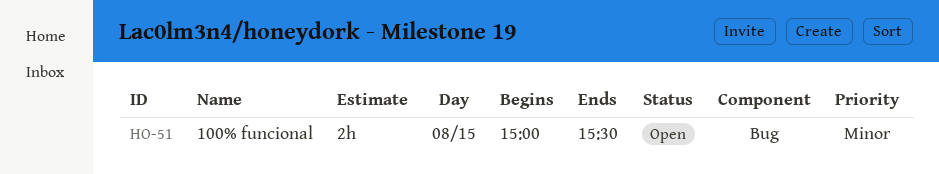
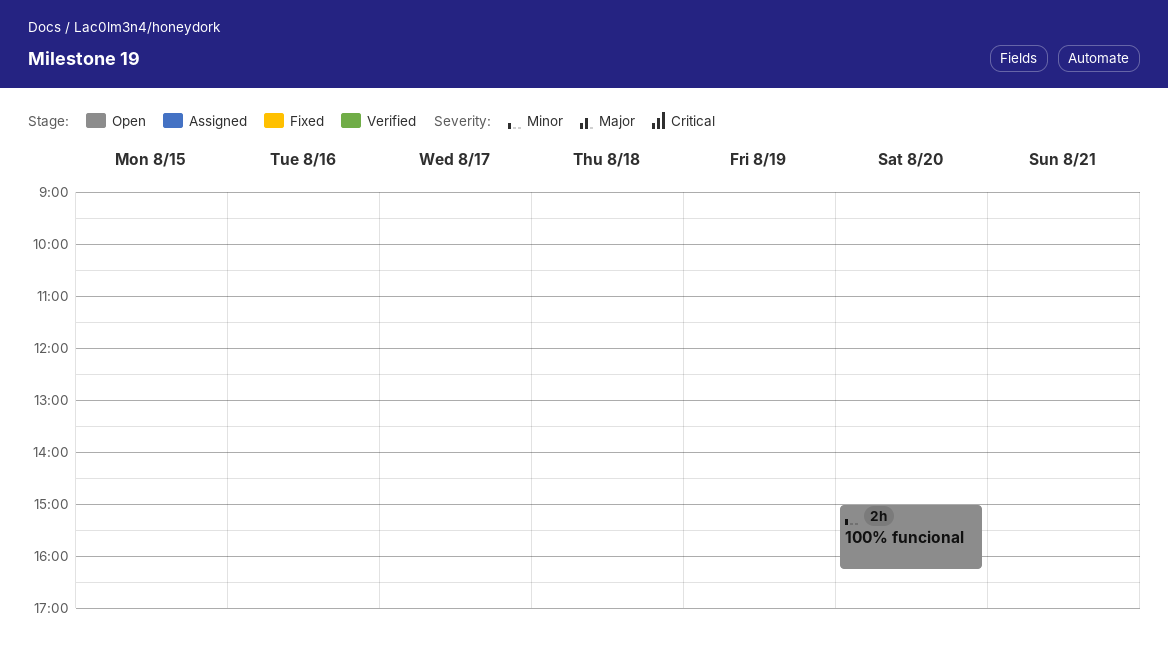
100% funcional, day: Aug 15 -> Aug 20
100% funcional, ends: 15:30 -> 16:15

